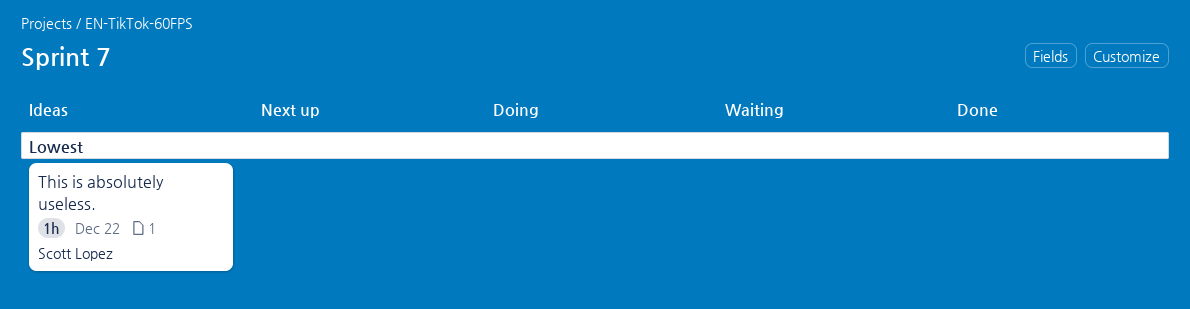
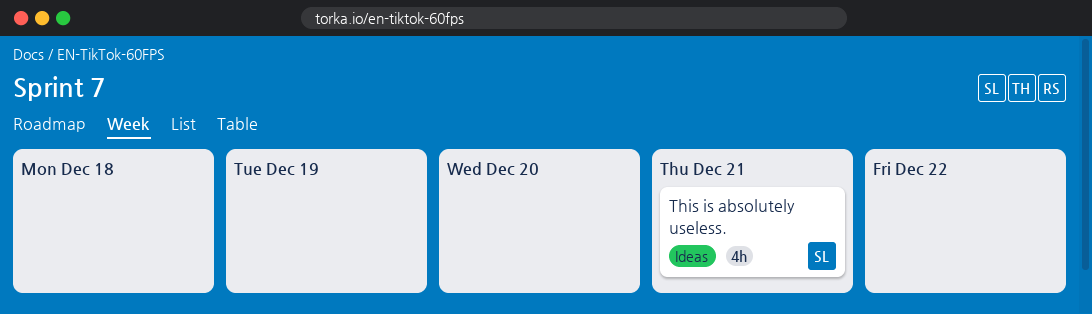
This is absolutely useless., estimate: 1h -> 4h
This is absolutely useless., due: Dec 22 -> Dec 21

